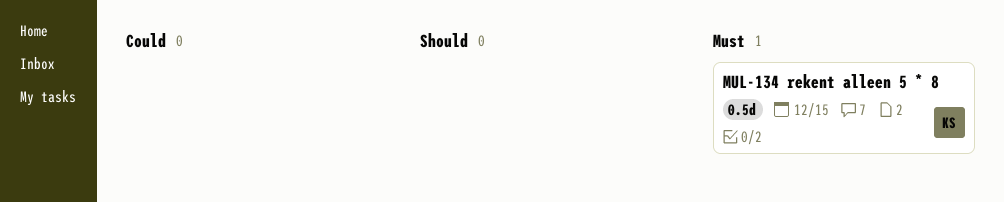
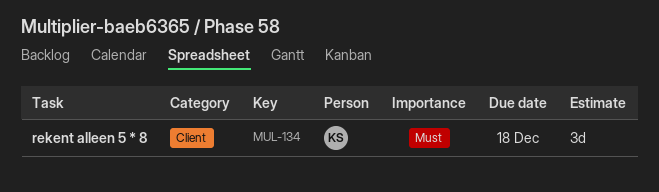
MUL-134, estimate: 0.5d -> 3d
MUL-134, due: Dec 15 -> Dec 18

